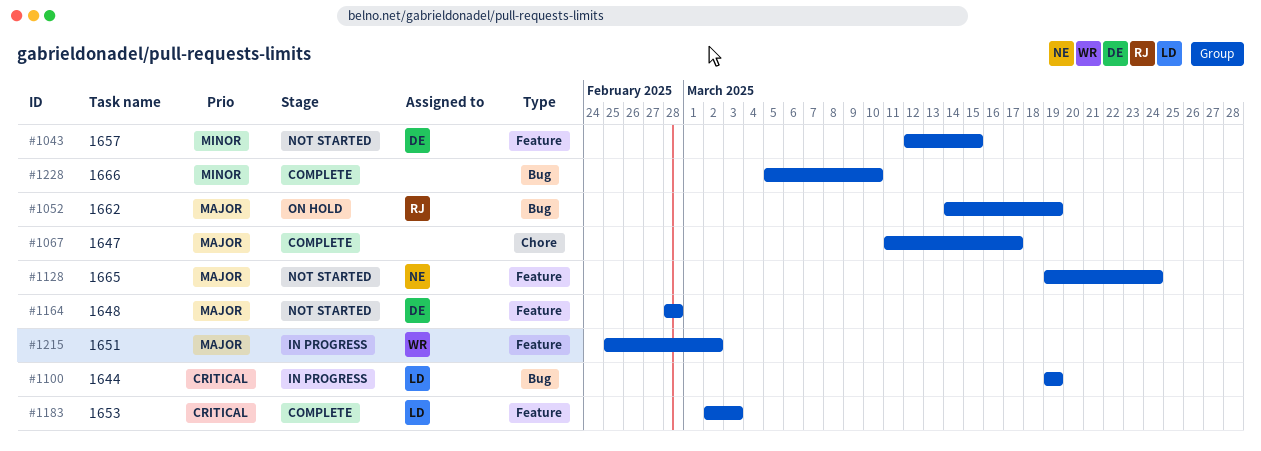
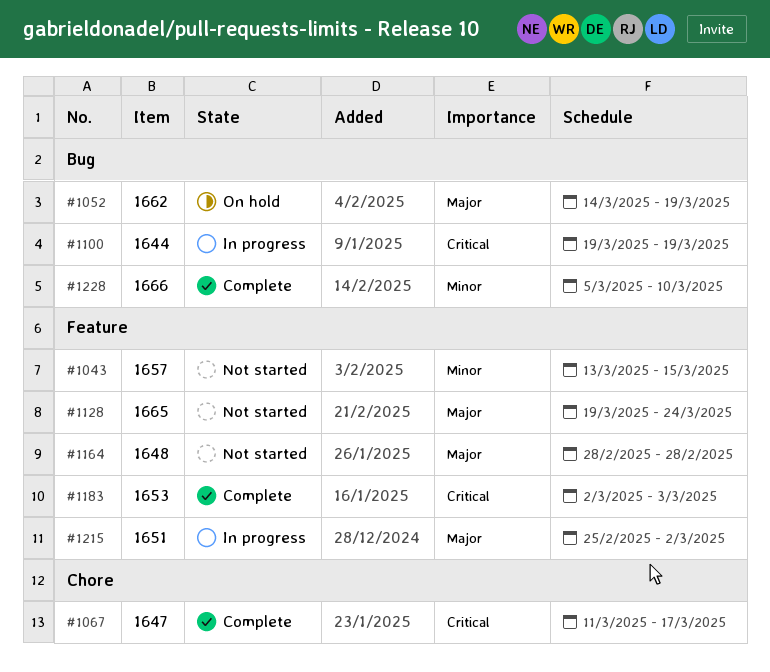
#1043, start: Mar 12 -> Mar 13
#1067, priority: Major -> Critical

